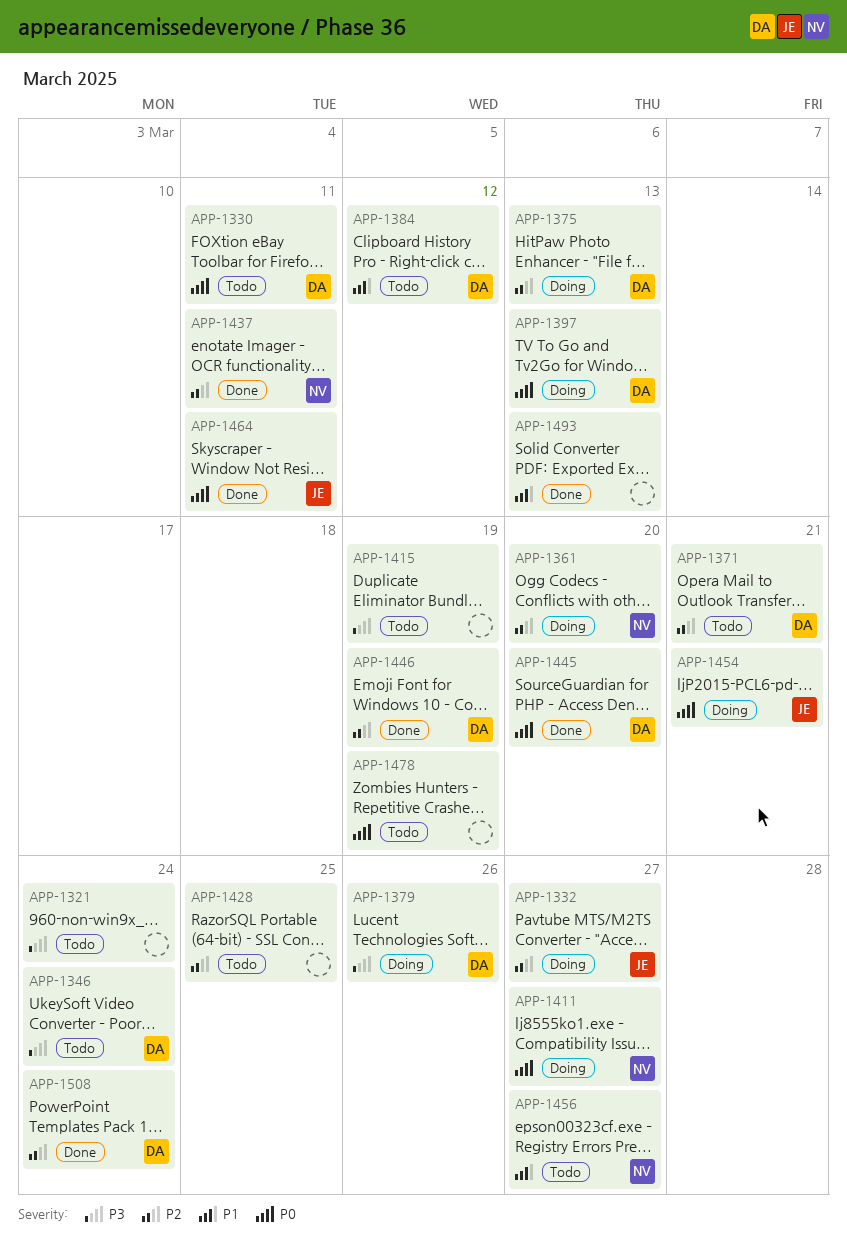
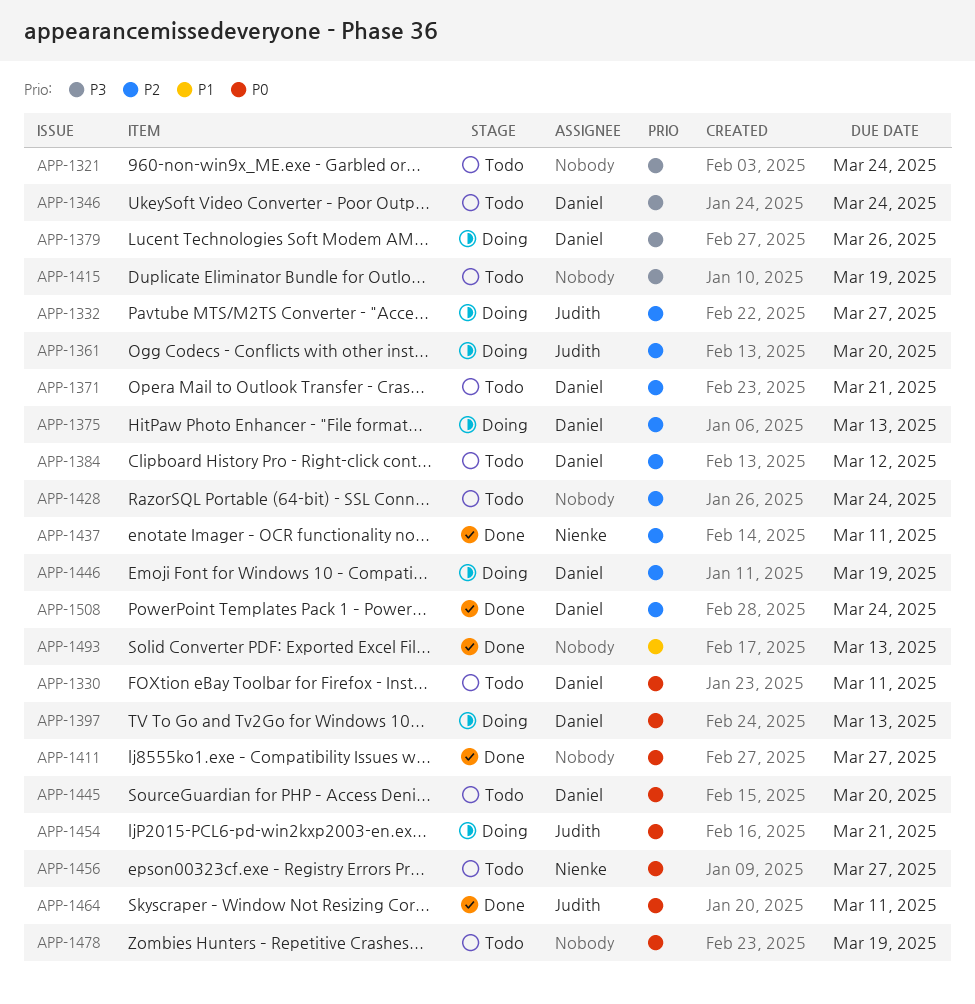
APP-1361, owner: Nienke -> Judith
APP-1384, priority: P1 -> P2
APP-1411, status: Doing -> Done
APP-1411, owner: Nienke -> none
APP-1428, due: Mar 25 -> Mar 24
APP-1445, status: Done -> Todo
APP-1446, status: Done -> Doing
APP-1456, priority: P1 -> P0

